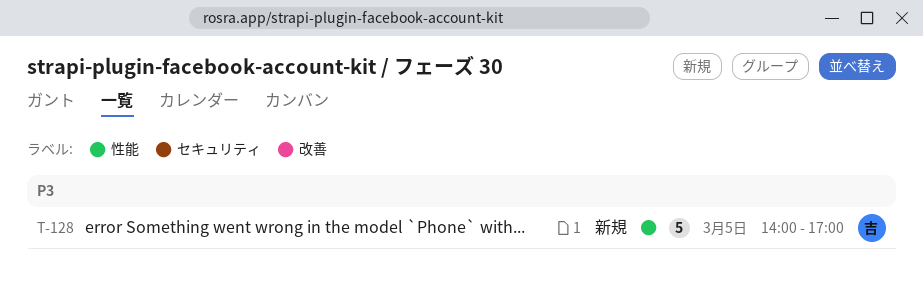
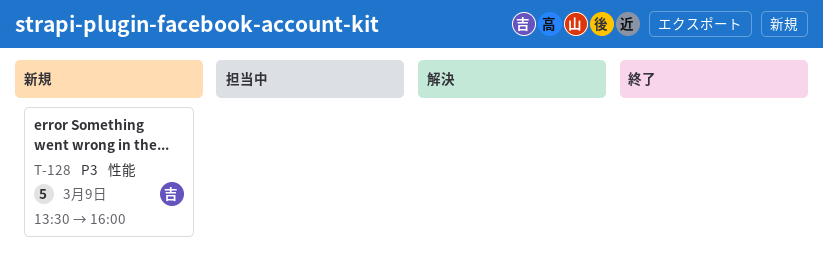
T-128, day: Mar 5 -> Mar 9
T-128, begins: 14:00 -> 13:30
T-128, ends: 17:00 -> 16:00

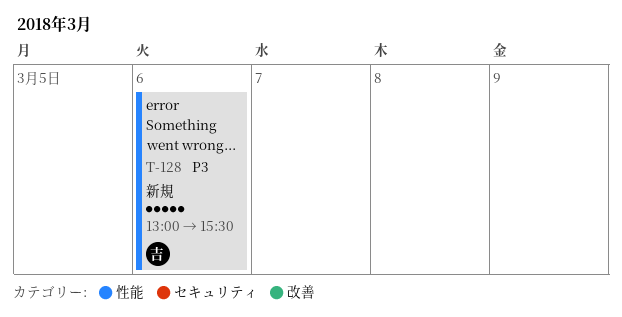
T-128, day: Mar 9 -> Mar 6
T-128, begins: 13:30 -> 13:00
T-128, ends: 16:00 -> 15:30

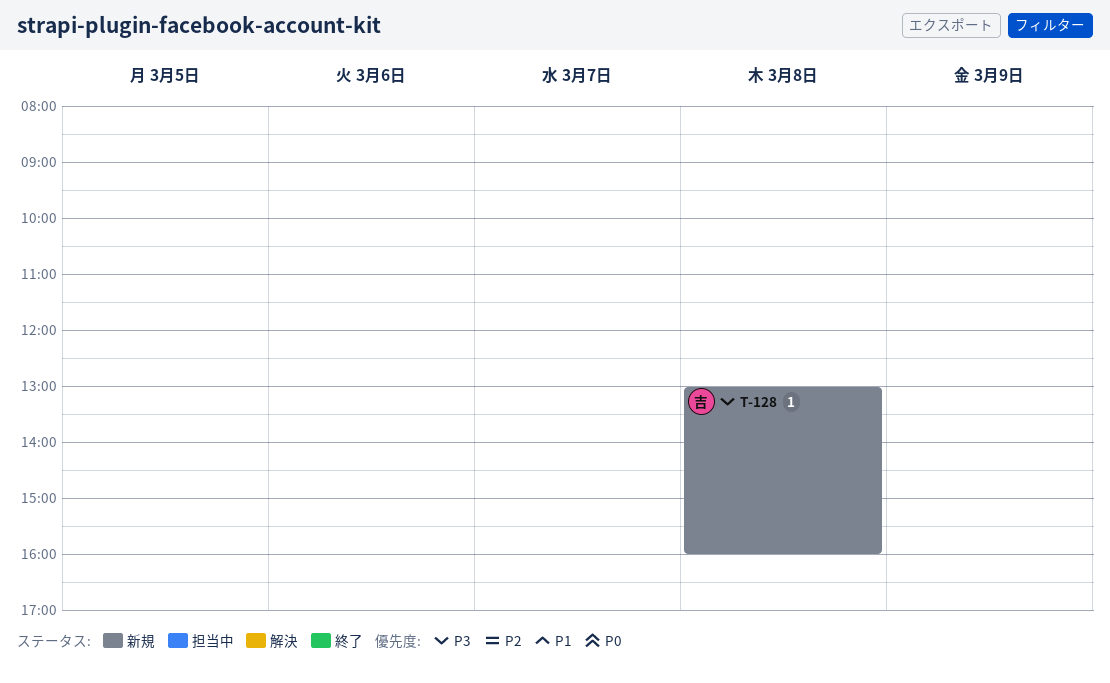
T-128, estimate: 5 -> 1
T-128, day: Mar 6 -> Mar 8
T-128, ends: 15:30 -> 16:00

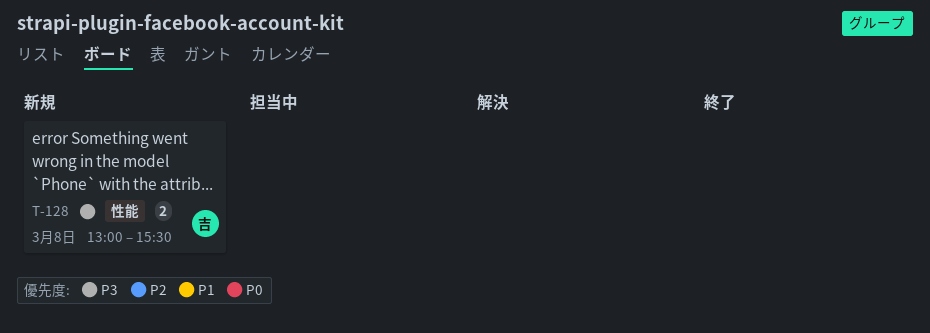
T-128, estimate: 1 -> 2
T-128, ends: 16:00 -> 15:30

